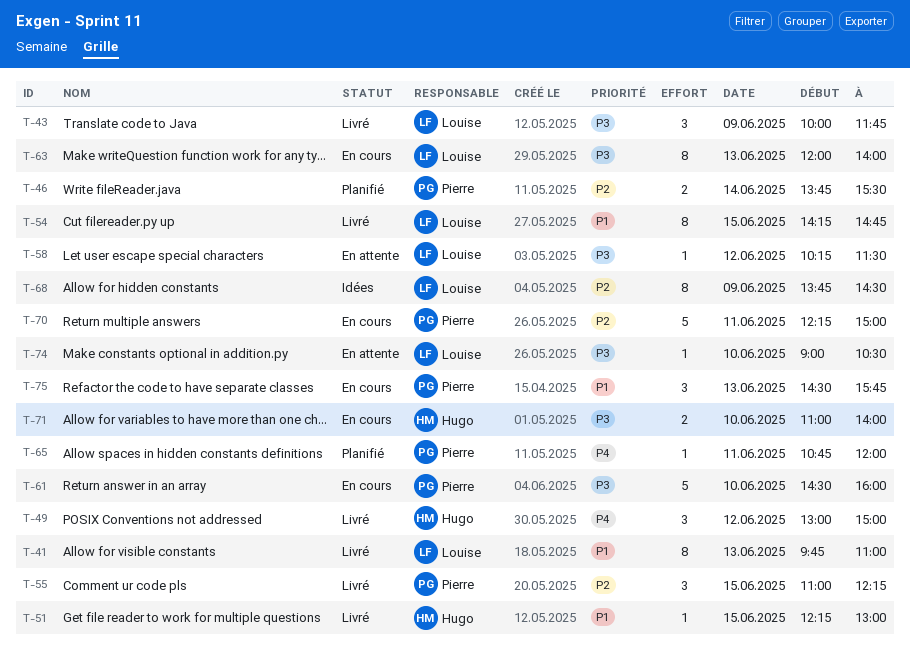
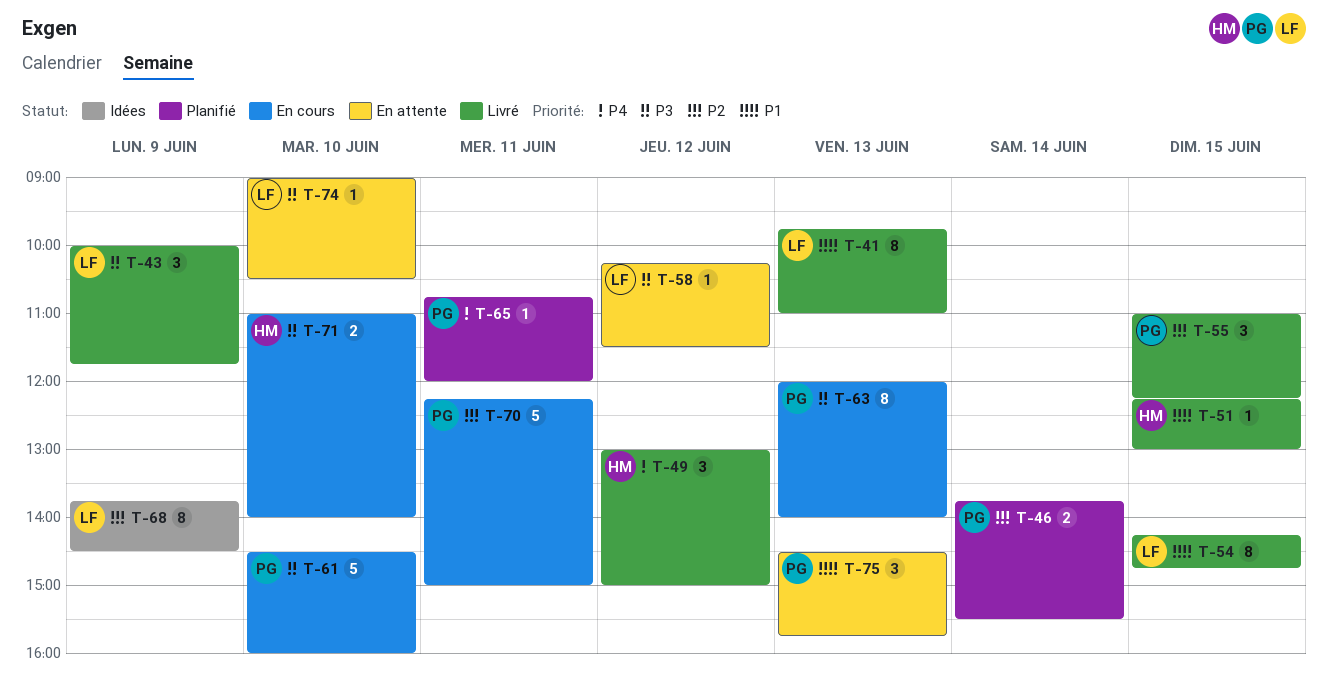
T-63, owner: Louise -> Pierre
T-75, status: En cours -> En attente

